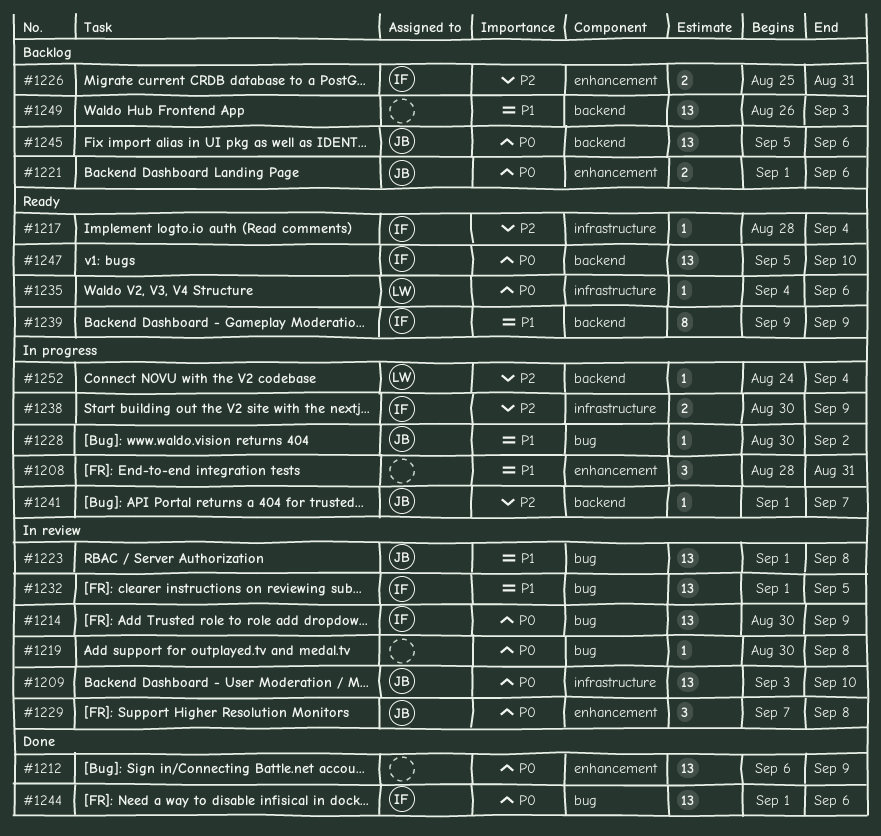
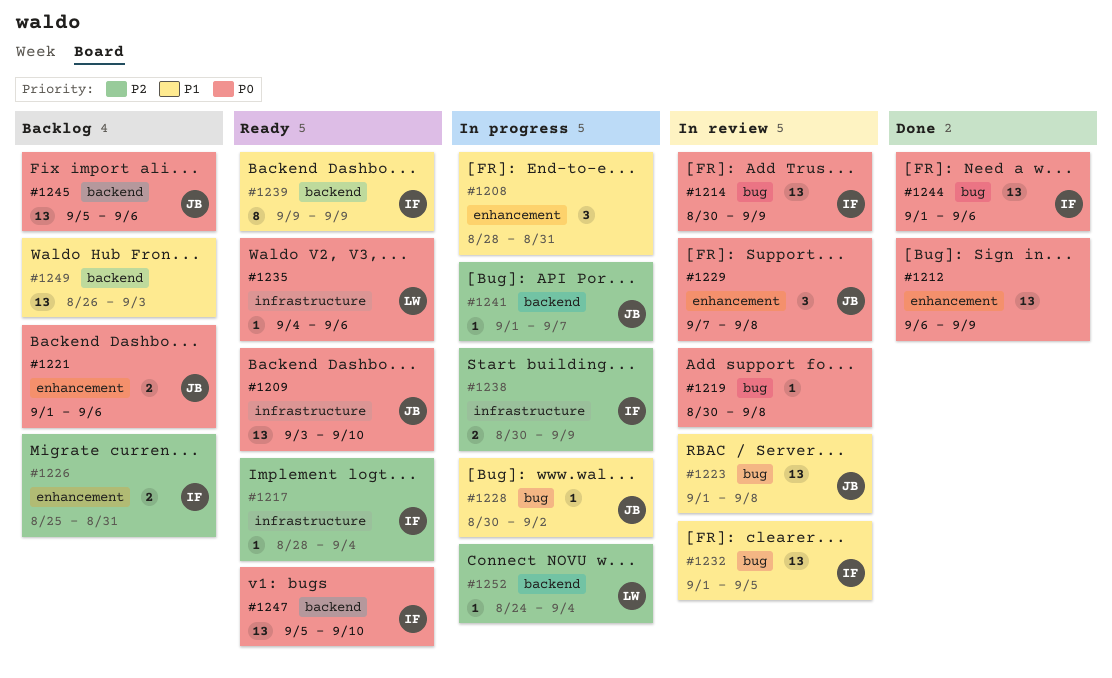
#1209, status: In review -> Ready

